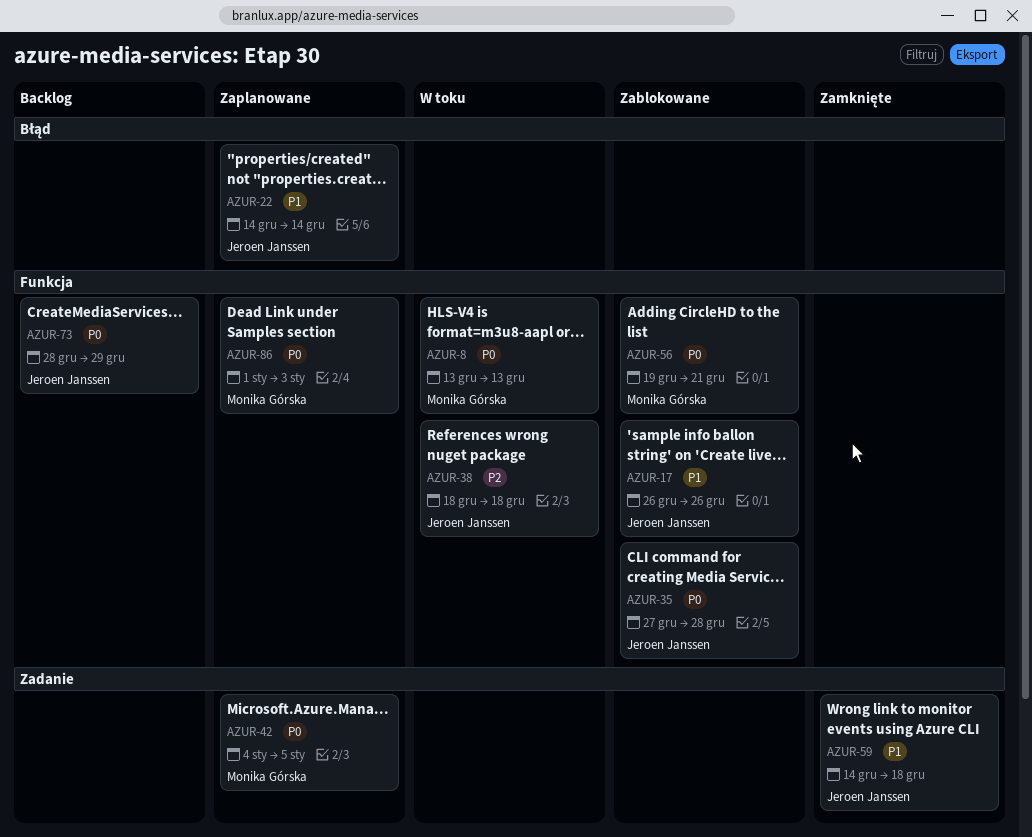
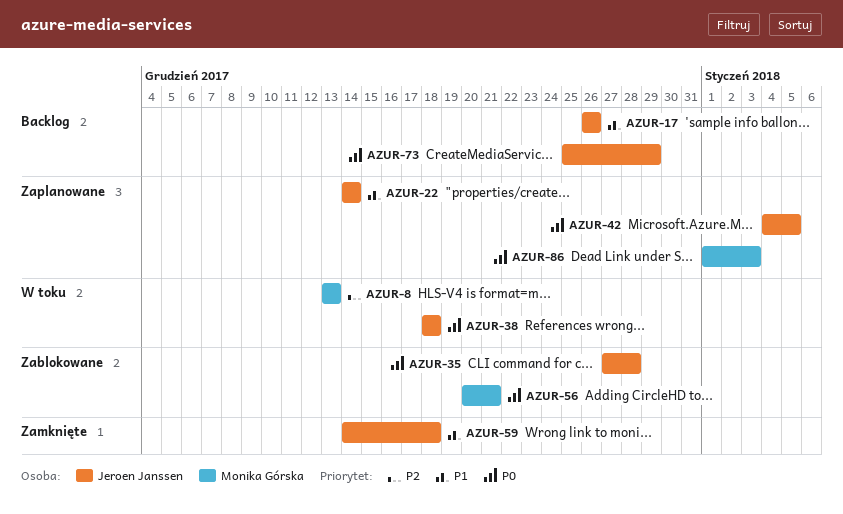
AZUR-8, priority: P0 -> P2
AZUR-17, status: Zablokowane -> Backlog
AZUR-38, priority: P2 -> P0
AZUR-42, owner: Monika Górska -> Jeroen Janssen
AZUR-56, start: Dec 19 -> Dec 20
AZUR-73, start: Dec 28 -> Dec 25

